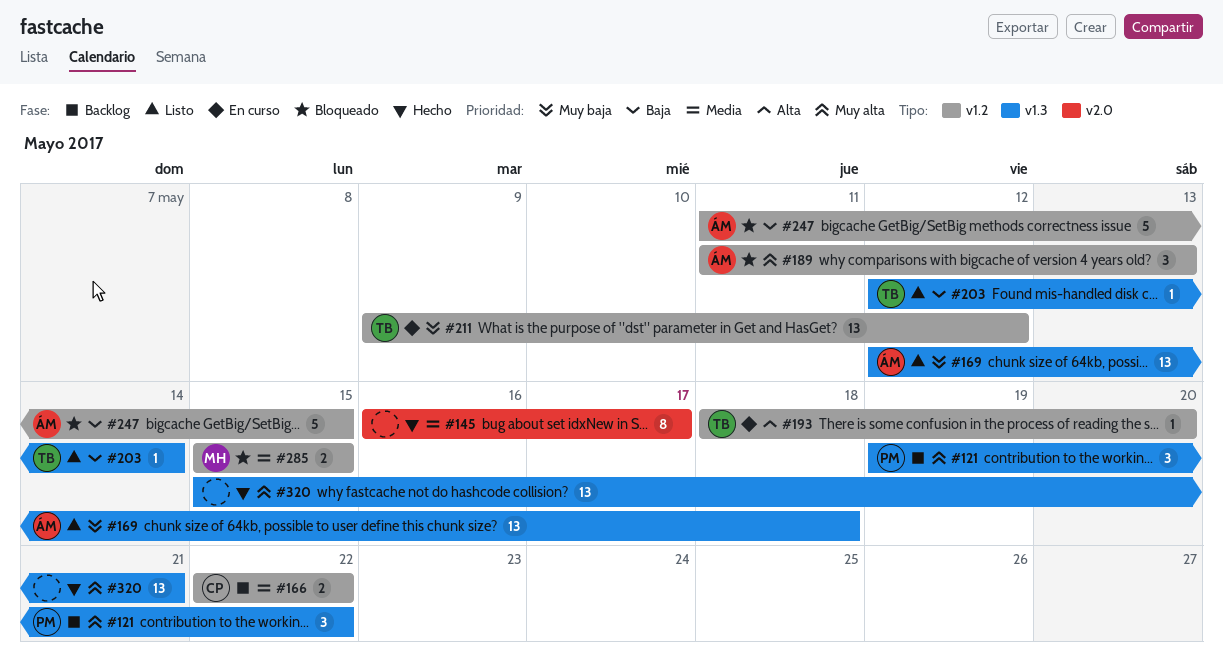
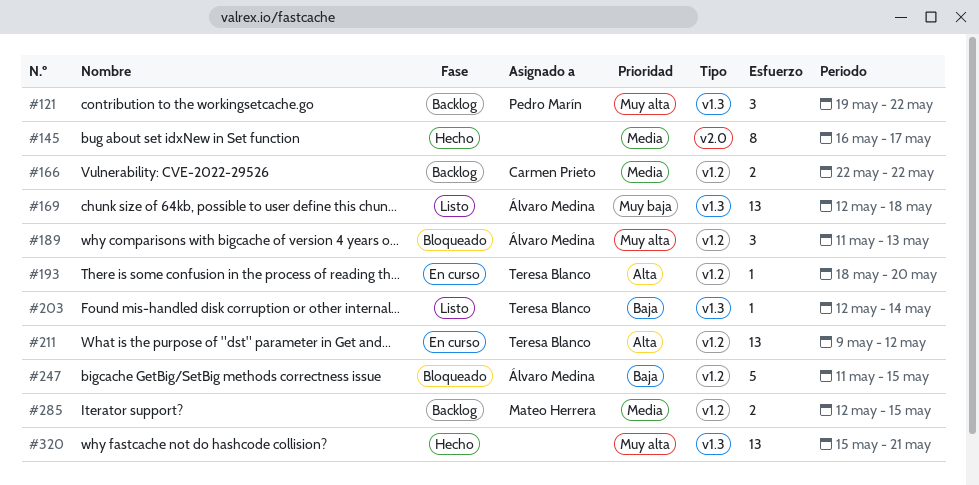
#211, priority: Muy baja -> Alta
#285, status: Bloqueado -> Backlog
#285, start: May 15 -> May 12

